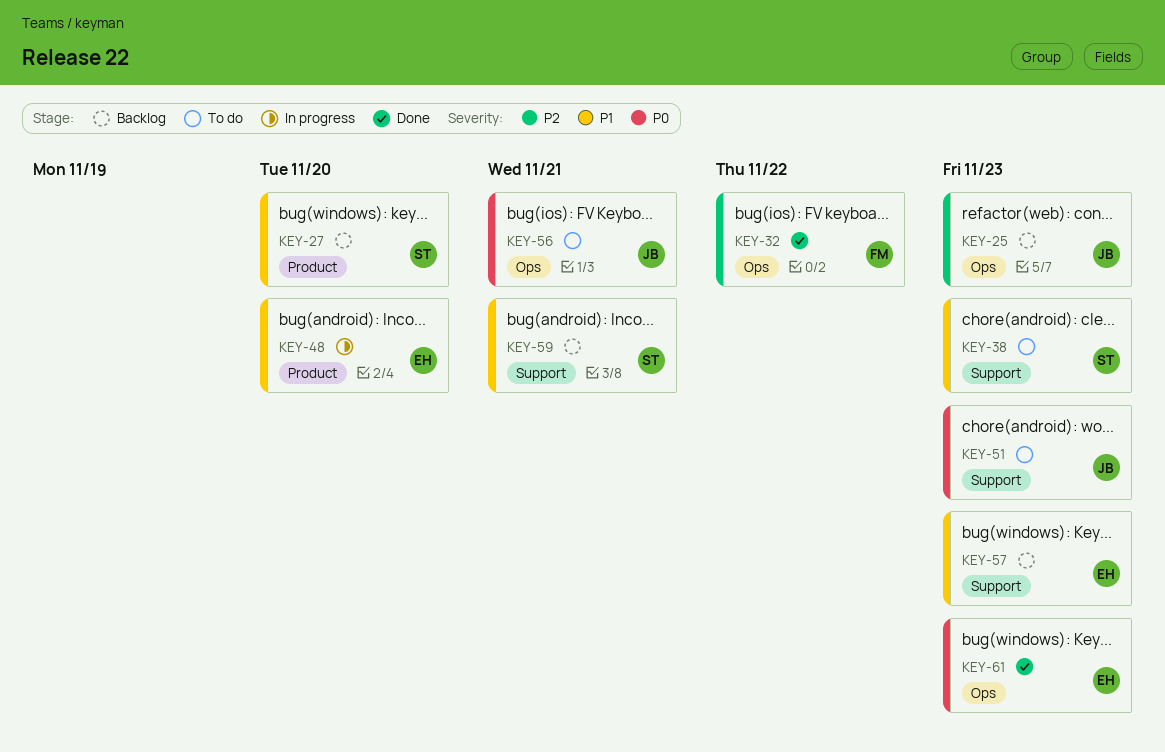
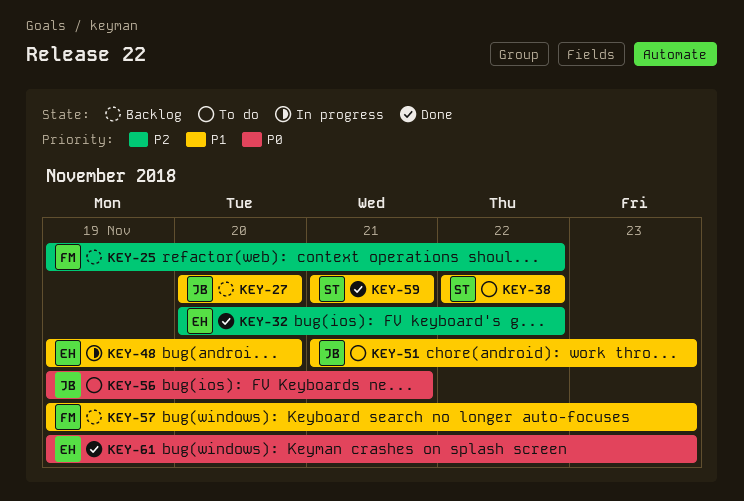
KEY-25, owner: JB -> FM
KEY-25, due: Nov 23 -> Nov 22
KEY-27, owner: ST -> JB
KEY-32, owner: FM -> EH
KEY-38, due: Nov 23 -> Nov 22
KEY-51, priority: P0 -> P1
KEY-57, owner: EH -> FM
KEY-59, status: Backlog -> Done

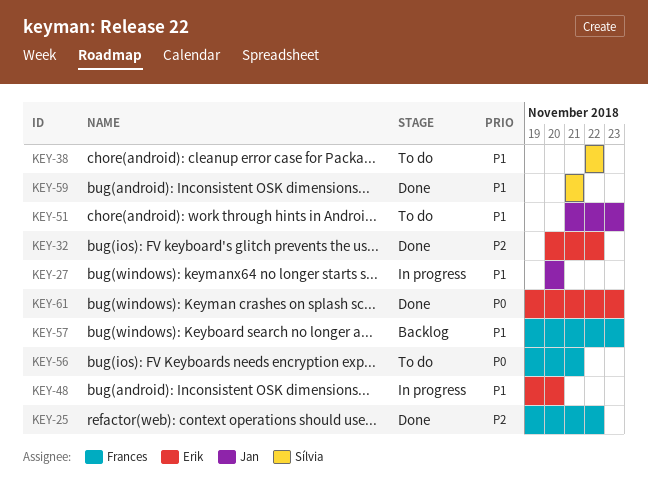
KEY-25, status: Backlog -> Done
KEY-27, status: Backlog -> In progress
KEY-56, owner: Jan -> Frances

